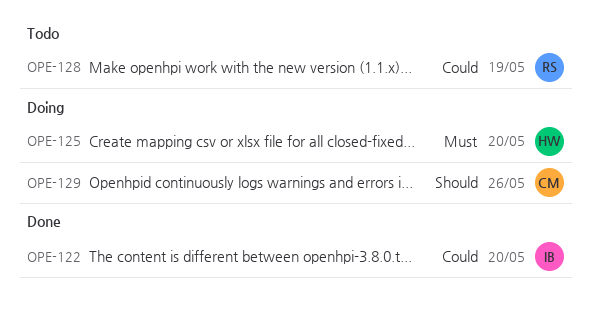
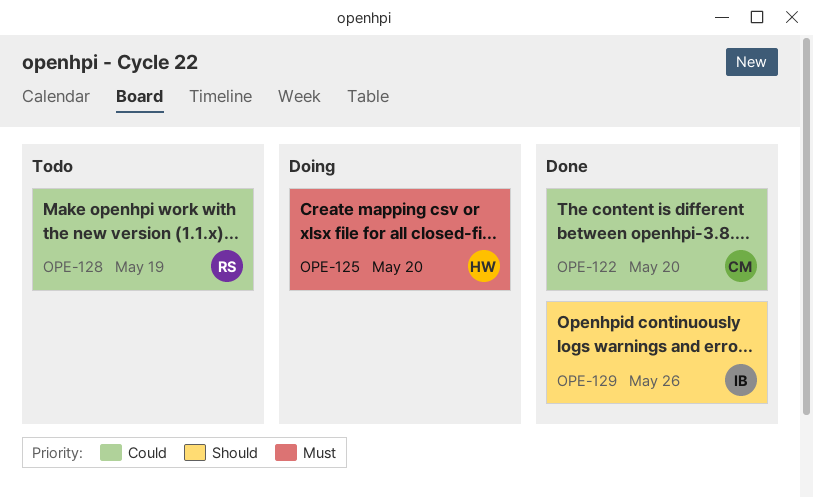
OPE-122, owner: IB -> CM
OPE-129, status: Doing -> Done
OPE-129, owner: CM -> IB

